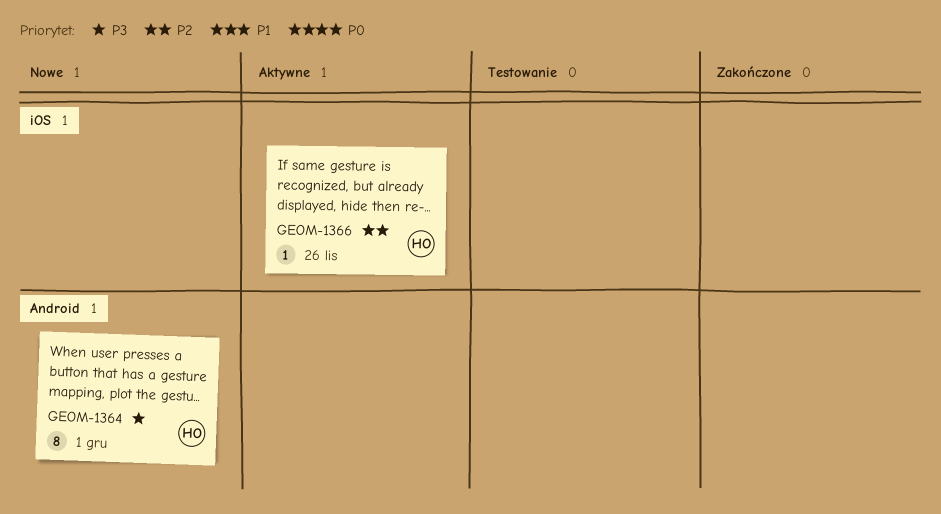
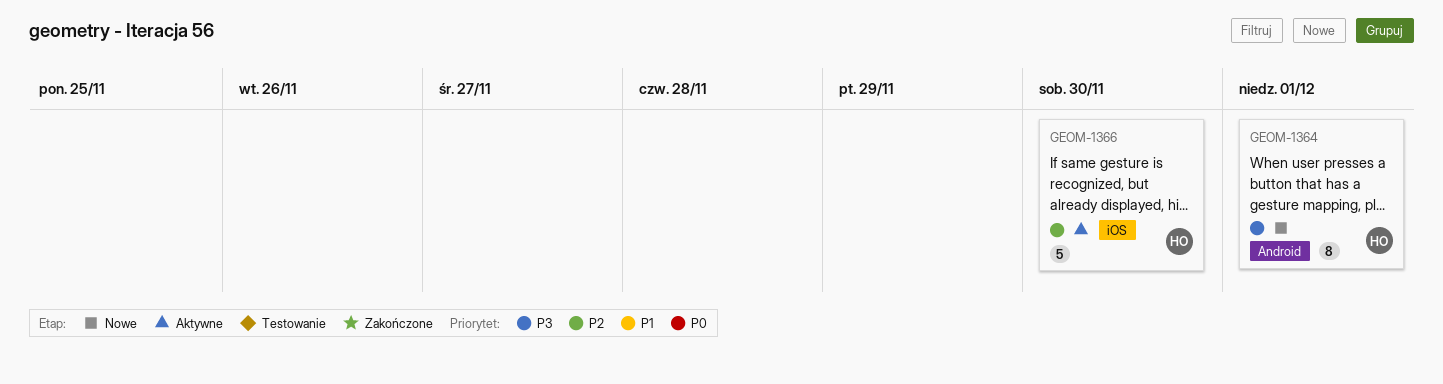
GEOM-1366, estimate: 1 -> 5
GEOM-1366, due: Nov 26 -> Nov 30

